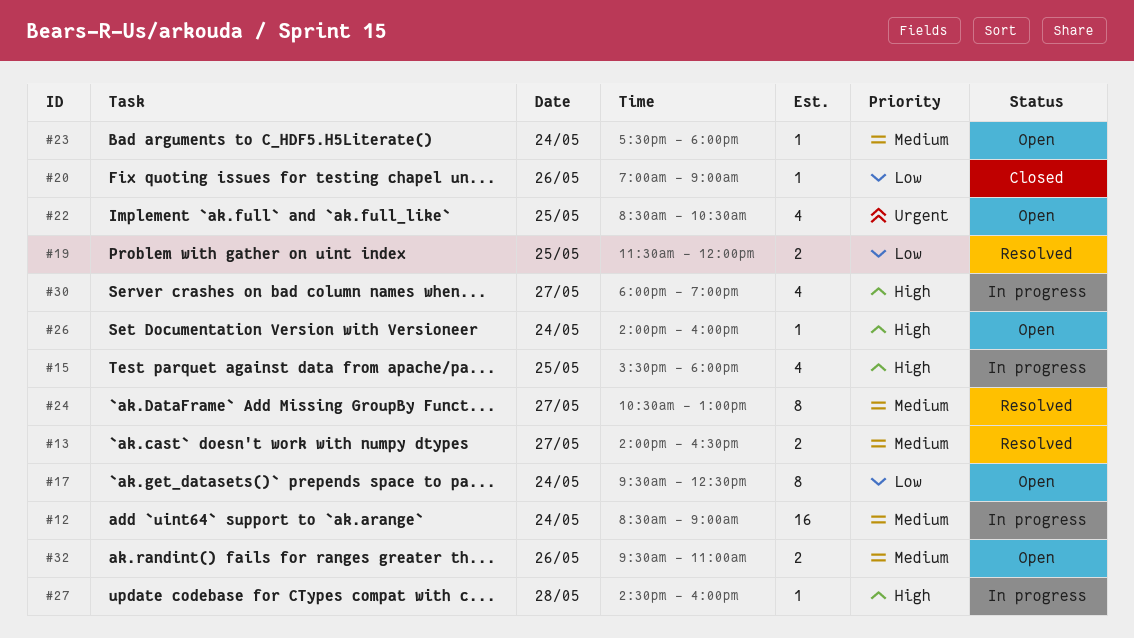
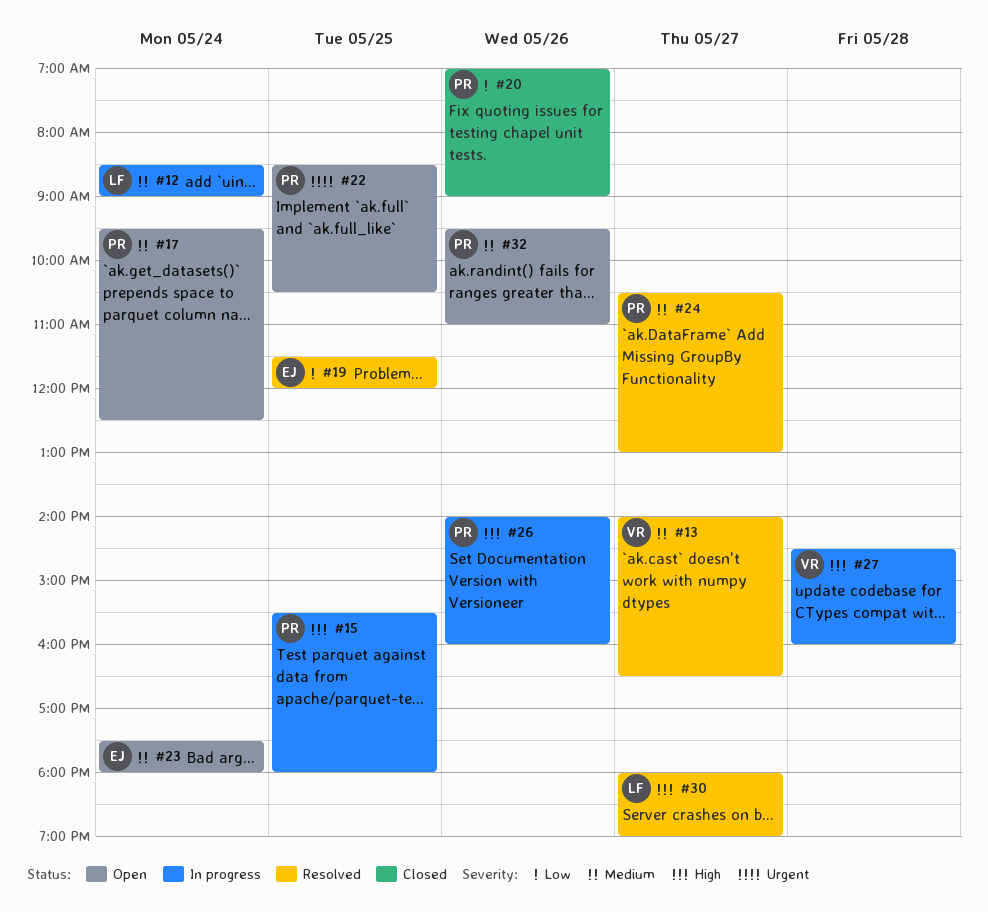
#17, priority: Low -> Medium
#26, status: Open -> In progress
#26, day: May 24 -> May 26
#30, status: In progress -> Resolved

